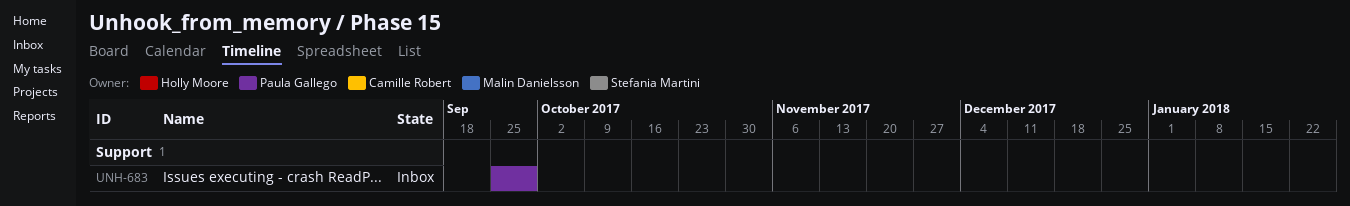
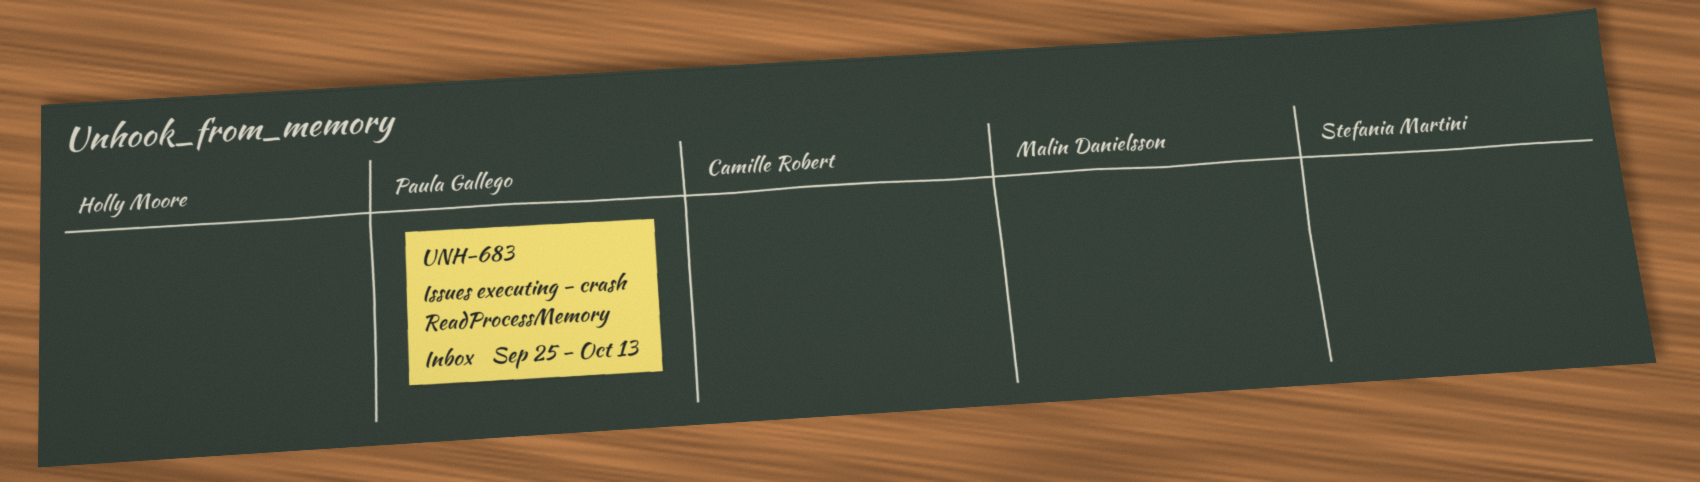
UNH-683, due: Sep 29 -> Oct 13

